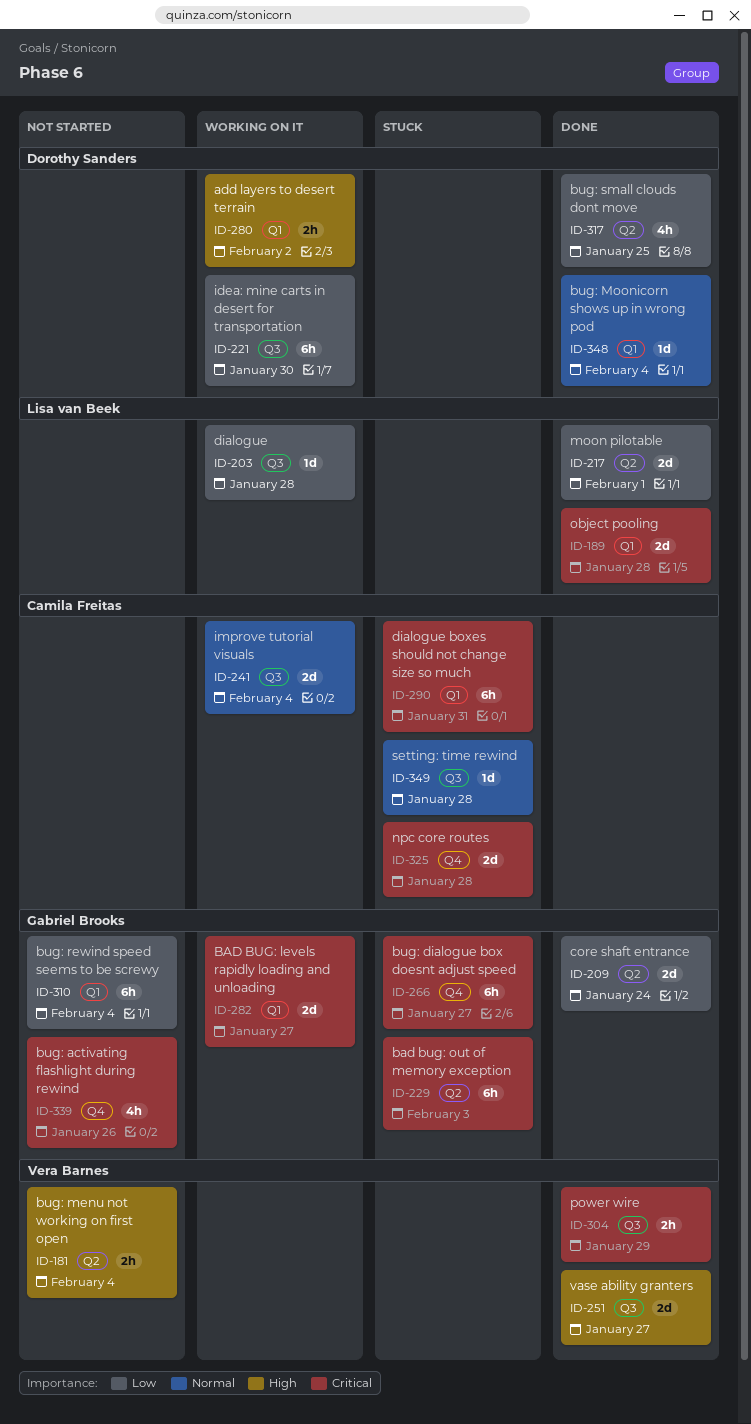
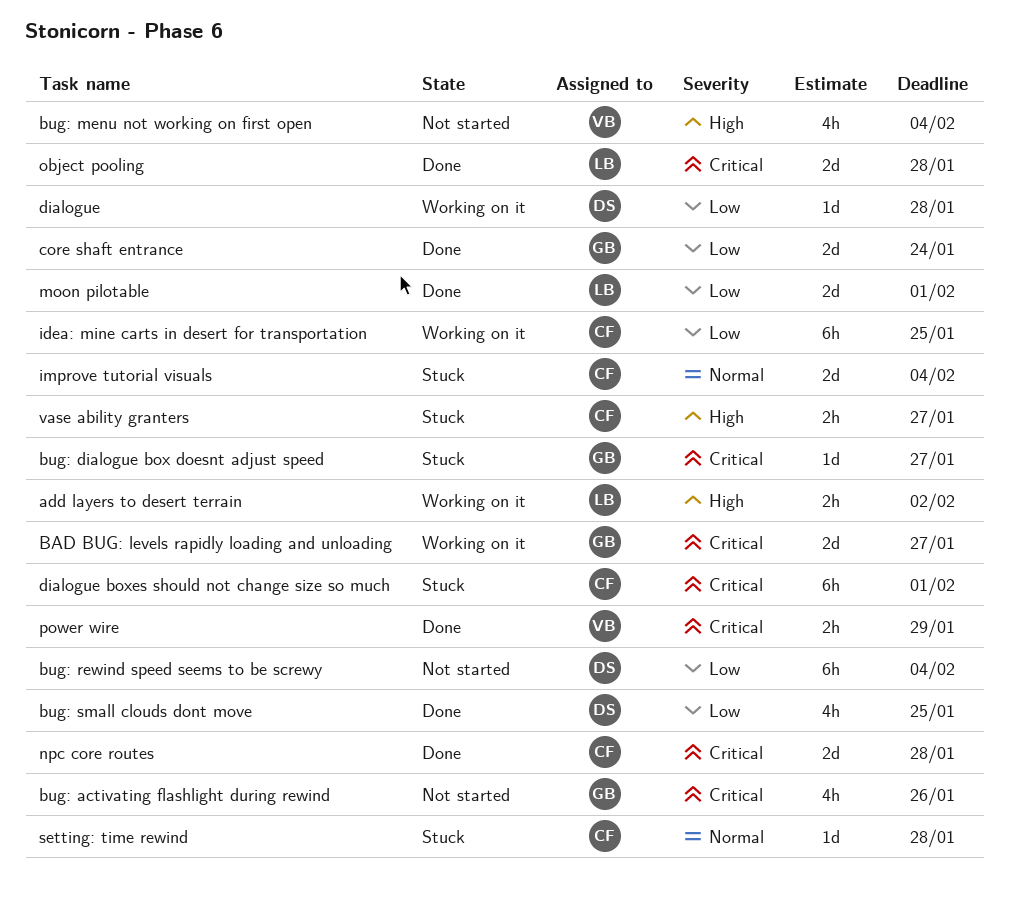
add layers to desert terrain, owner: Dorothy Sanders -> Lisa van Beek
bad bug: out of memory exception: present -> none
bug: dialogue box doesnt adjust speed, estimate: 6h -> 1d
bug: menu not working on first open, estimate: 2h -> 4h
bug: Moonicorn shows up in wrong pod: present -> none
bug: rewind speed seems to be screwy, owner: Gabriel Brooks -> Dorothy Sanders
dialogue, owner: Lisa van Beek -> Dorothy Sanders
dialogue boxes should not change size so much, due: Jan 31 -> Feb 1
idea: mine carts in desert for transportation, owner: Dorothy Sanders -> Camila Freitas
idea: mine carts in desert for transportation, due: Jan 30 -> Jan 25
improve tutorial visuals, status: Working on it -> Stuck
npc core routes, status: Stuck -> Done
vase ability granters, status: Done -> Stuck
vase ability granters, owner: Vera Barnes -> Camila Freitas
vase ability granters, estimate: 2d -> 2h

